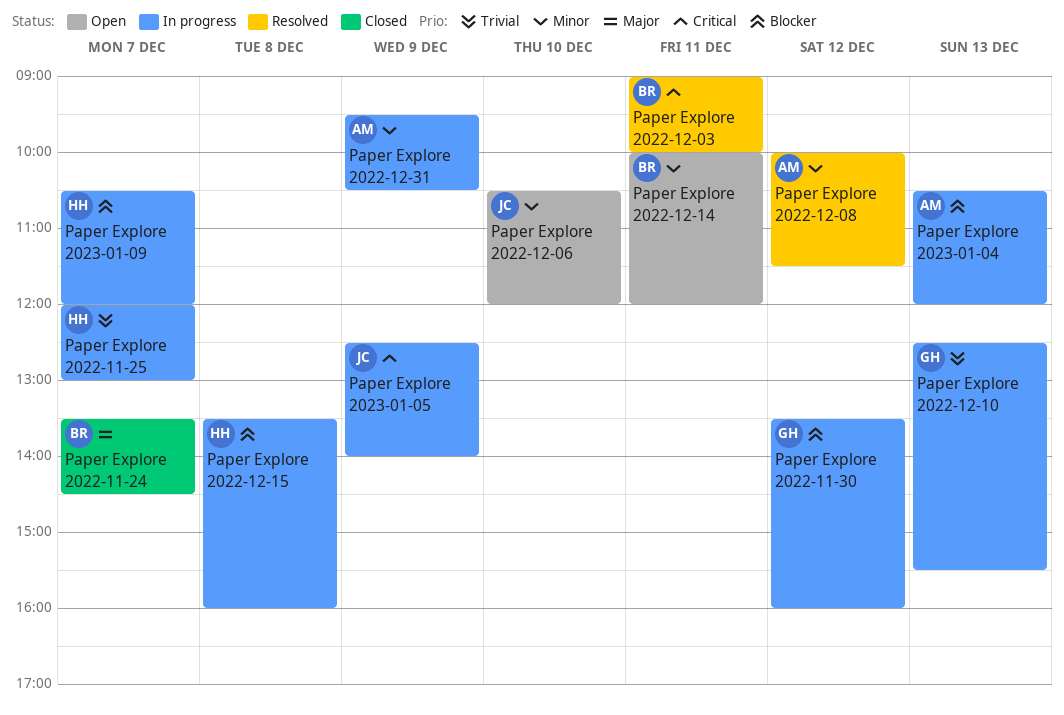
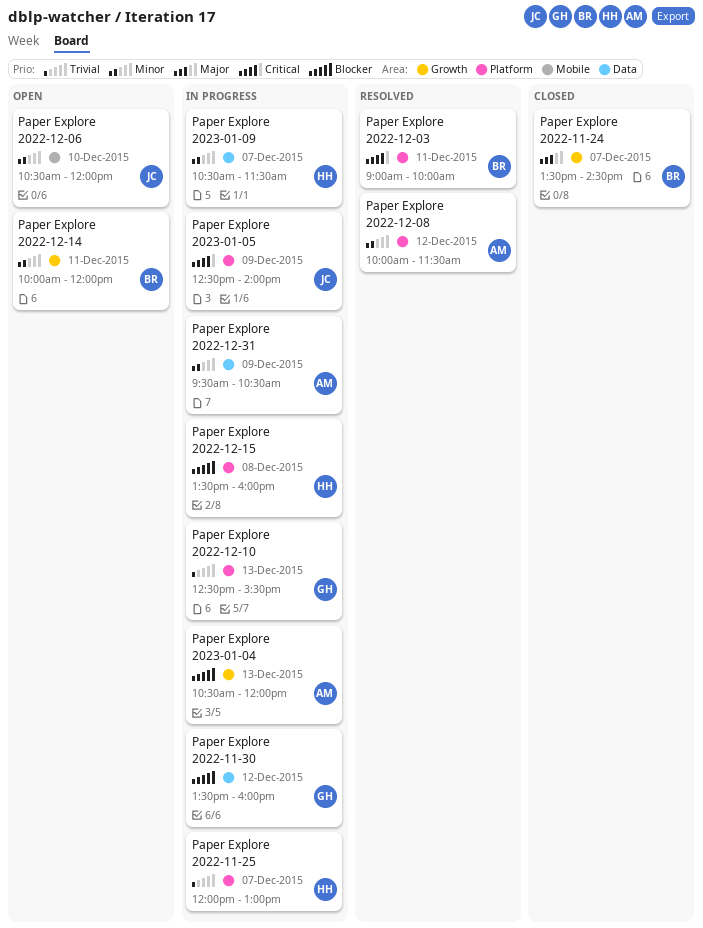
Paper Explore 2023-01-09, priority: Blocker -> Minor
Paper Explore 2023-01-09, ends: 12:00 -> 11:30

